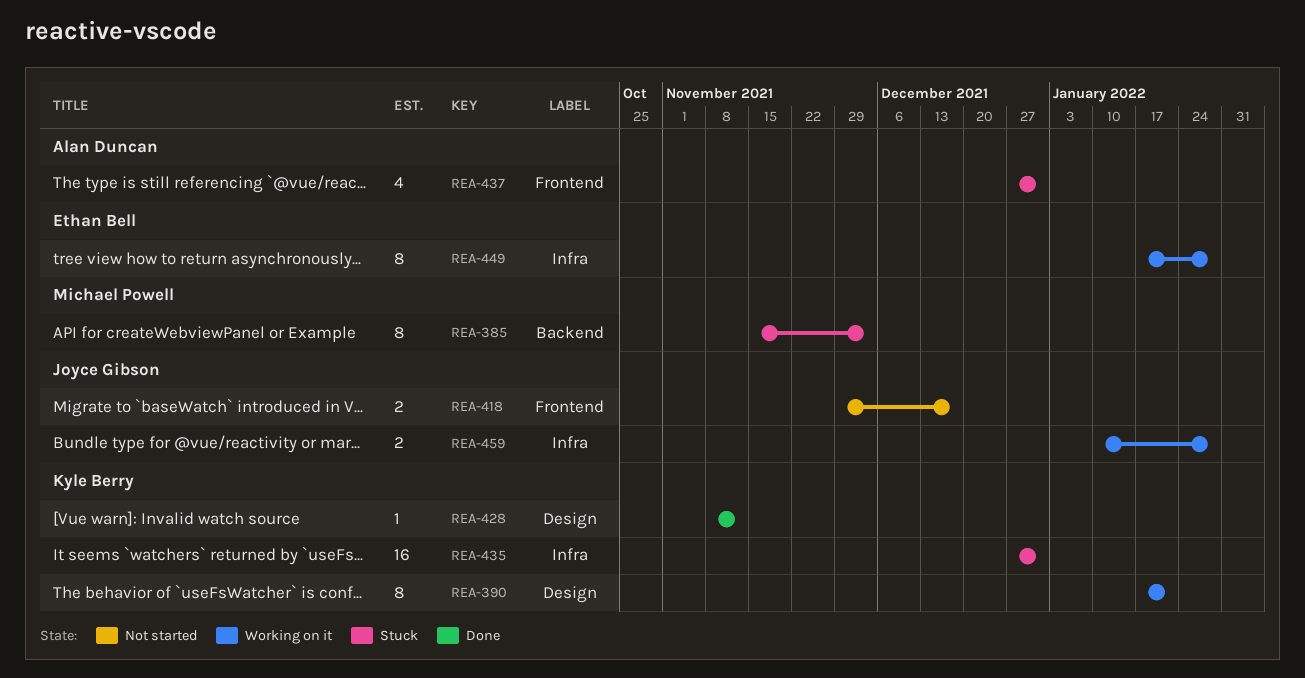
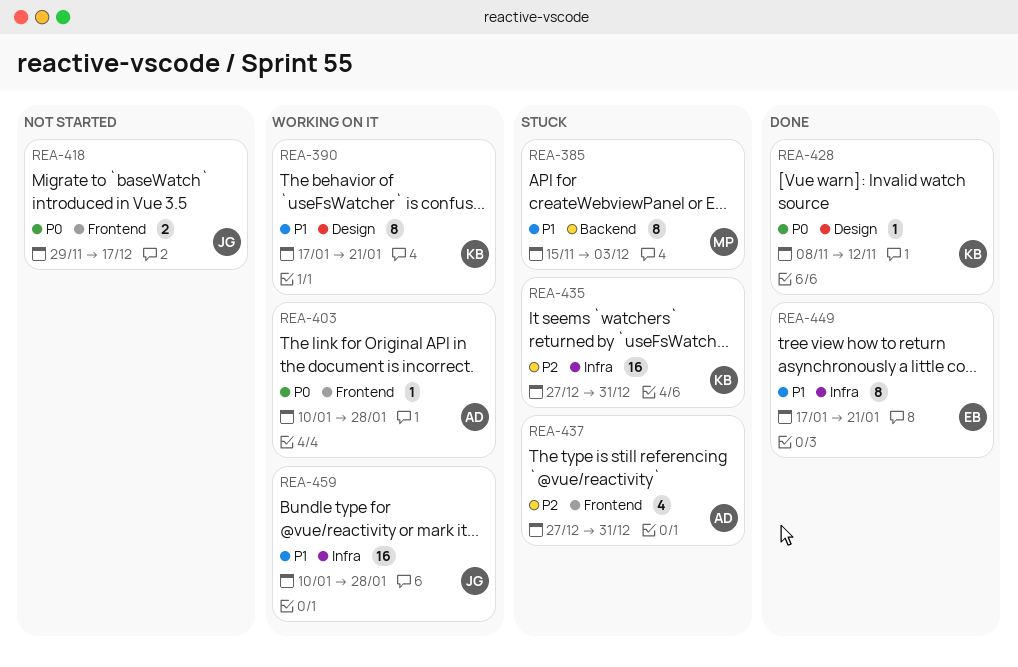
REA-403: none -> present
REA-449, status: Working on it -> Done
REA-449, due: Jan 28 -> Jan 21
REA-459, estimate: 2 -> 16

